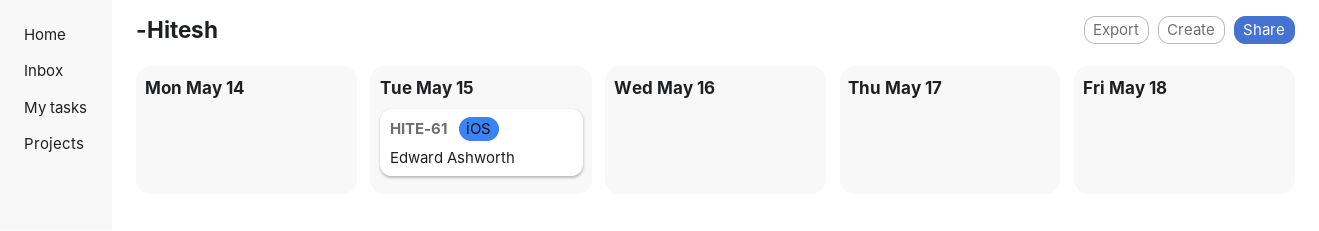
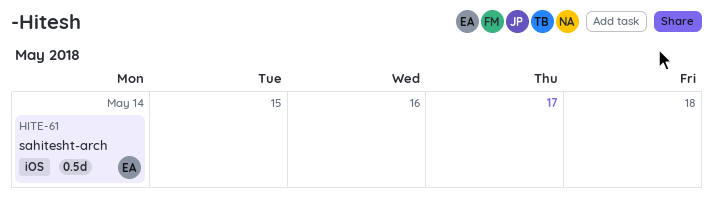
HITE-61, due: May 15 -> May 14

